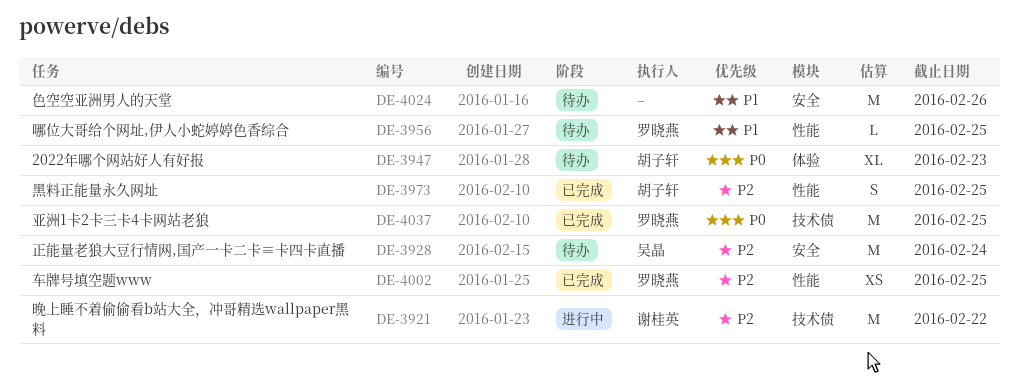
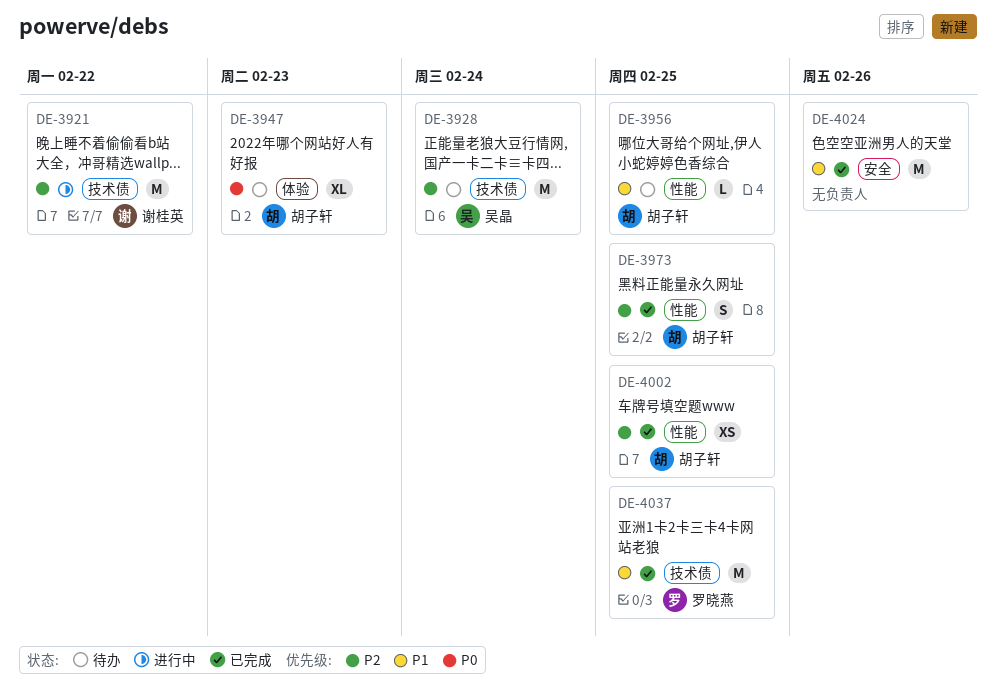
DE-3928, label: 安全 -> 技术债
DE-3956, owner: 罗晓燕 -> 胡子轩
DE-4002, owner: 罗晓燕 -> 胡子轩
DE-4024, status: 待办 -> 已完成
DE-4037, priority: P0 -> P1

